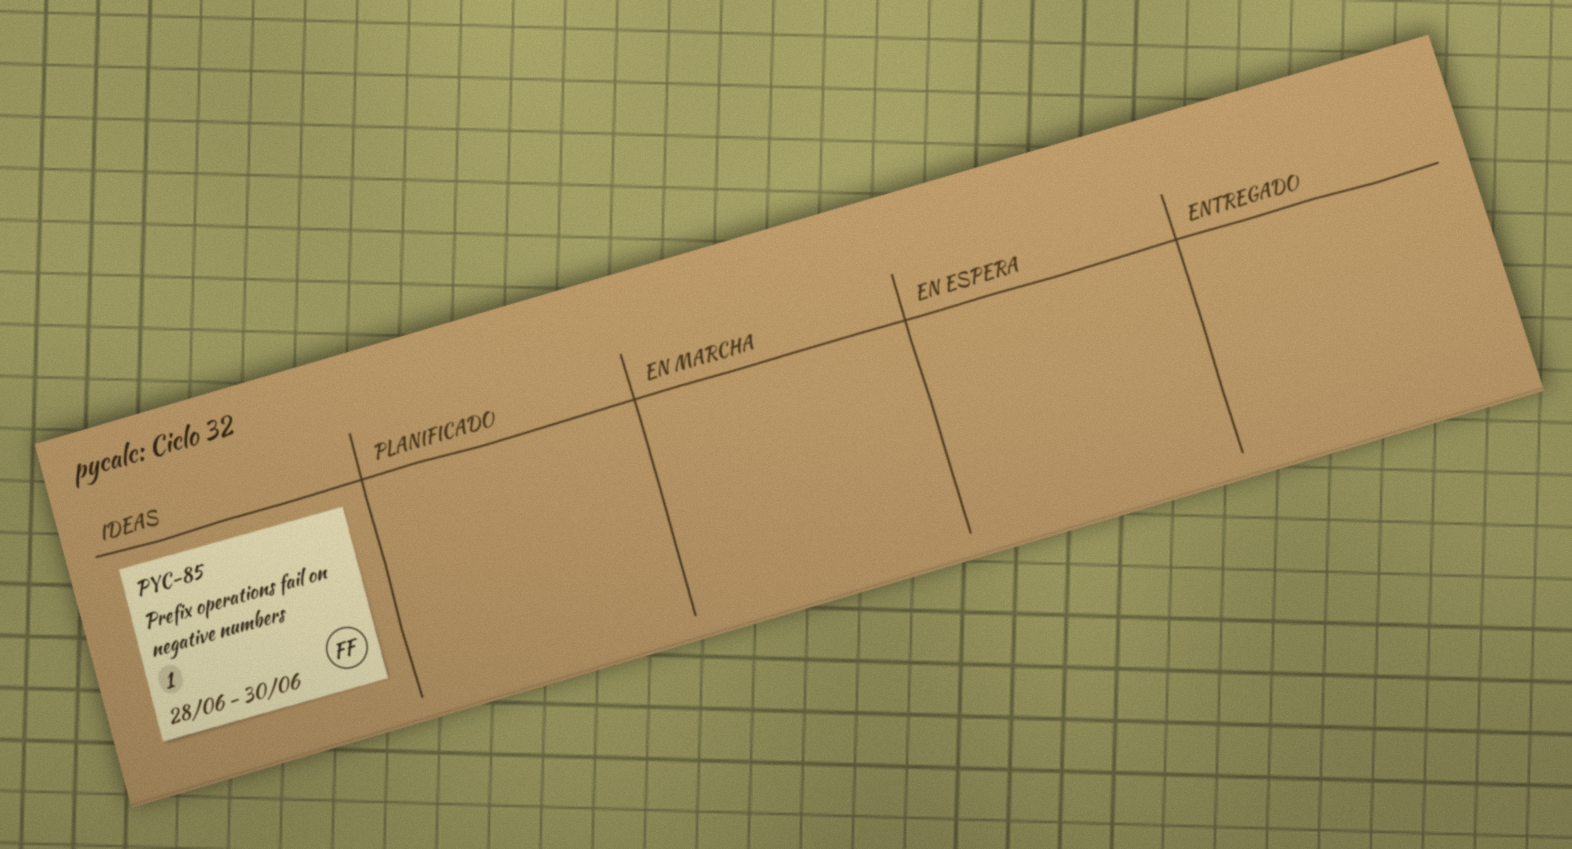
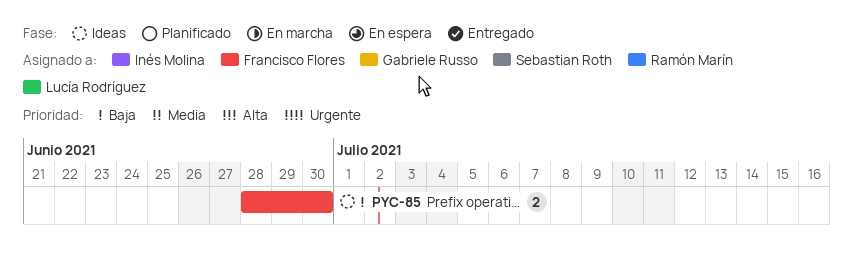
PYC-85, estimate: 1 -> 2

